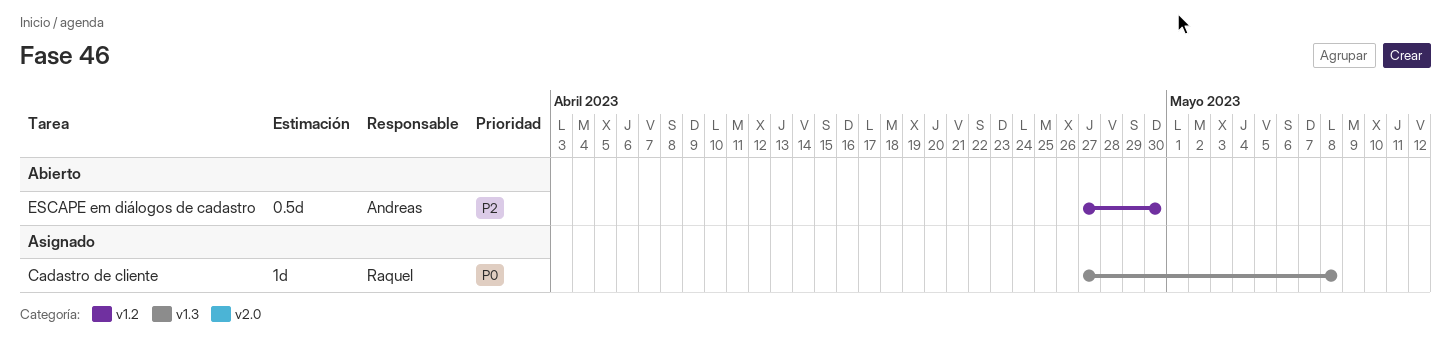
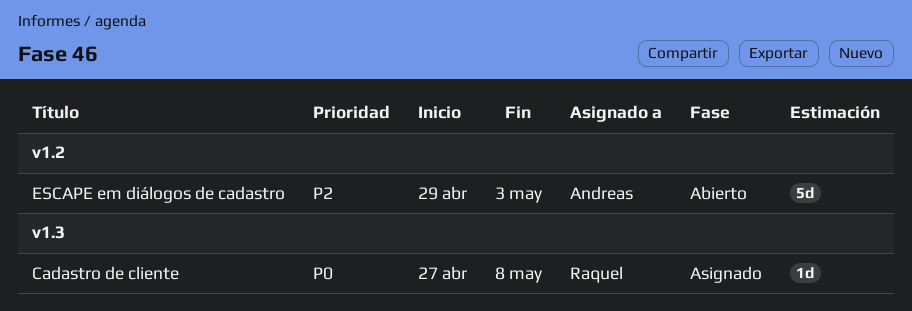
ESCAPE em diálogos de cadastro, estimate: 0.5d -> 5d
ESCAPE em diálogos de cadastro, start: Apr 27 -> Apr 29
ESCAPE em diálogos de cadastro, due: Apr 30 -> May 3

